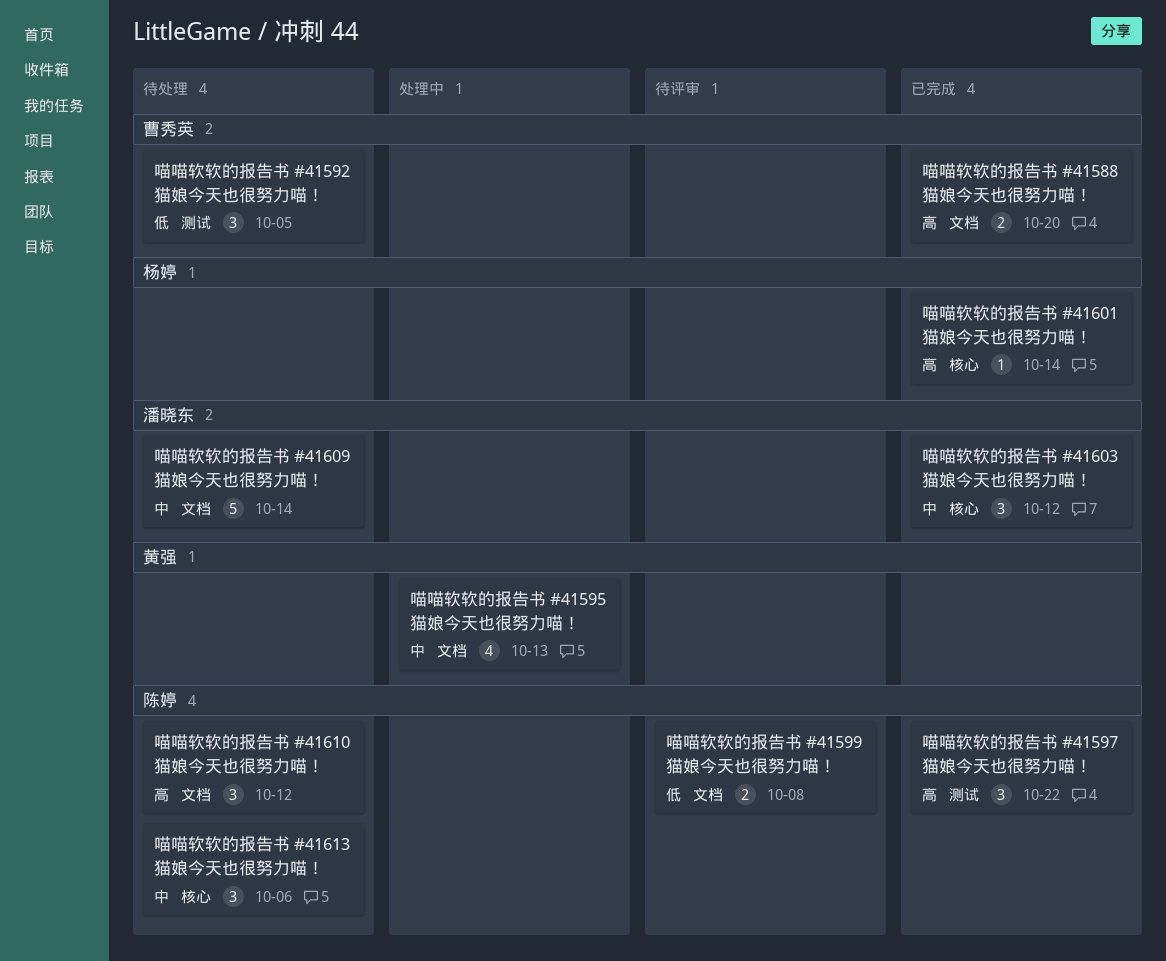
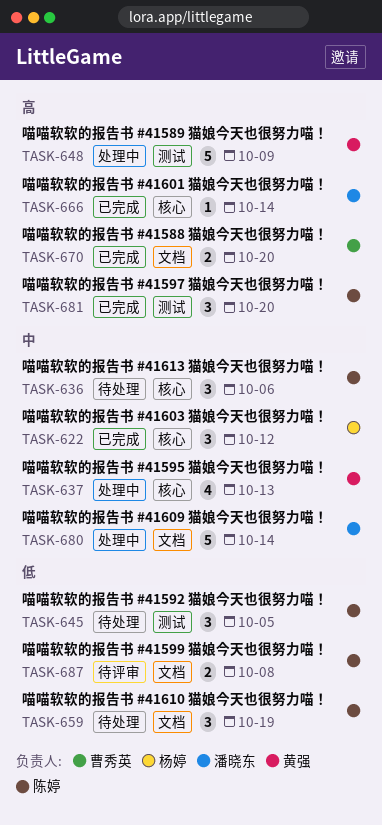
喵喵软软的报告书 #41589 猫娘今天也很努力喵！: none -> present
喵喵软软的报告书 #41592 猫娘今天也很努力喵！, owner: 曹秀英 -> 陈婷
喵喵软软的报告书 #41595 猫娘今天也很努力喵！, label: 文档 -> 核心
喵喵软软的报告书 #41597 猫娘今天也很努力喵！, due: Oct 22 -> Oct 20
喵喵软软的报告书 #41601 猫娘今天也很努力喵！, owner: 杨婷 -> 潘晓东
喵喵软软的报告书 #41603 猫娘今天也很努力喵！, owner: 潘晓东 -> 杨婷
喵喵软软的报告书 #41609 猫娘今天也很努力喵！, status: 待处理 -> 处理中
喵喵软软的报告书 #41610 猫娘今天也很努力喵！, priority: 高 -> 低
喵喵软软的报告书 #41610 猫娘今天也很努力喵！, due: Oct 12 -> Oct 19

